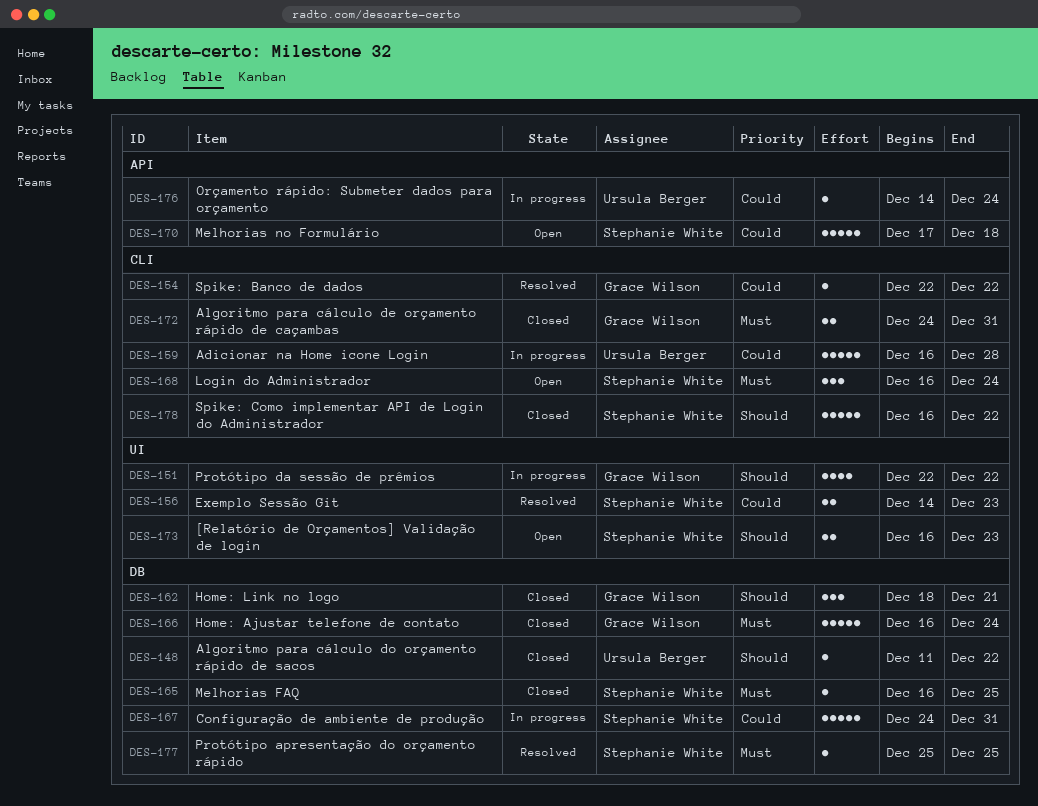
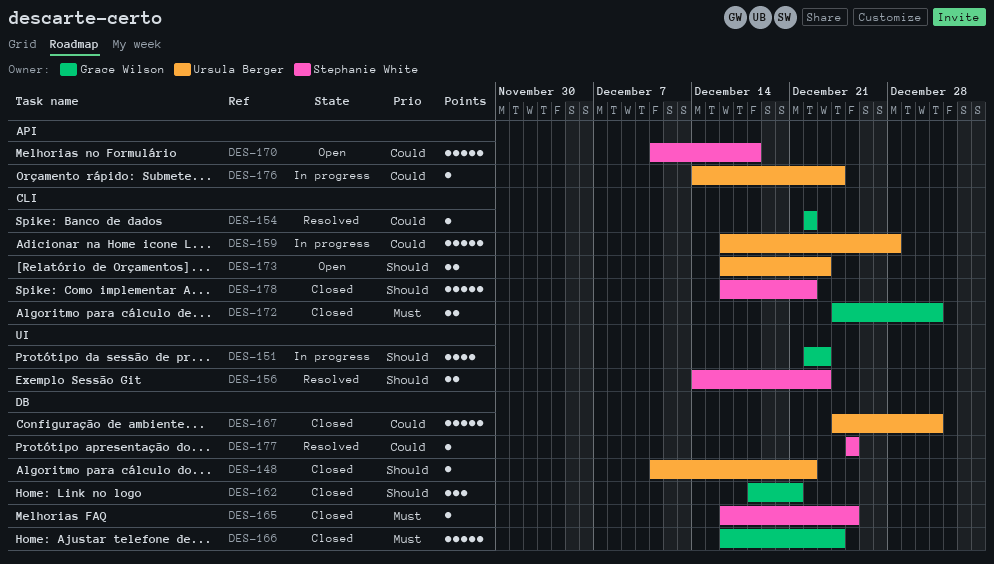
DES-151, due: Dec 22 -> Dec 23
DES-156, priority: Could -> Should
DES-167, status: In progress -> Closed
DES-167, owner: Stephanie White -> Ursula Berger
DES-168: present -> none
DES-170, start: Dec 17 -> Dec 11
DES-173, owner: Stephanie White -> Ursula Berger
DES-173, label: UI -> CLI
DES-177, priority: Must -> Could

